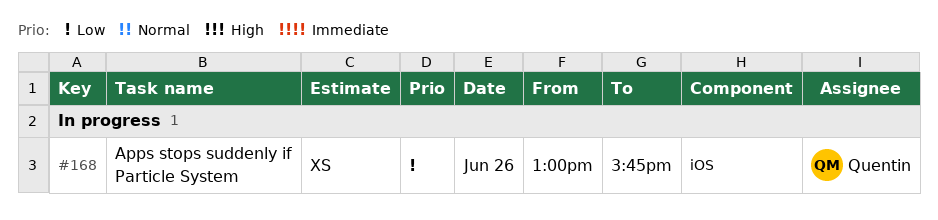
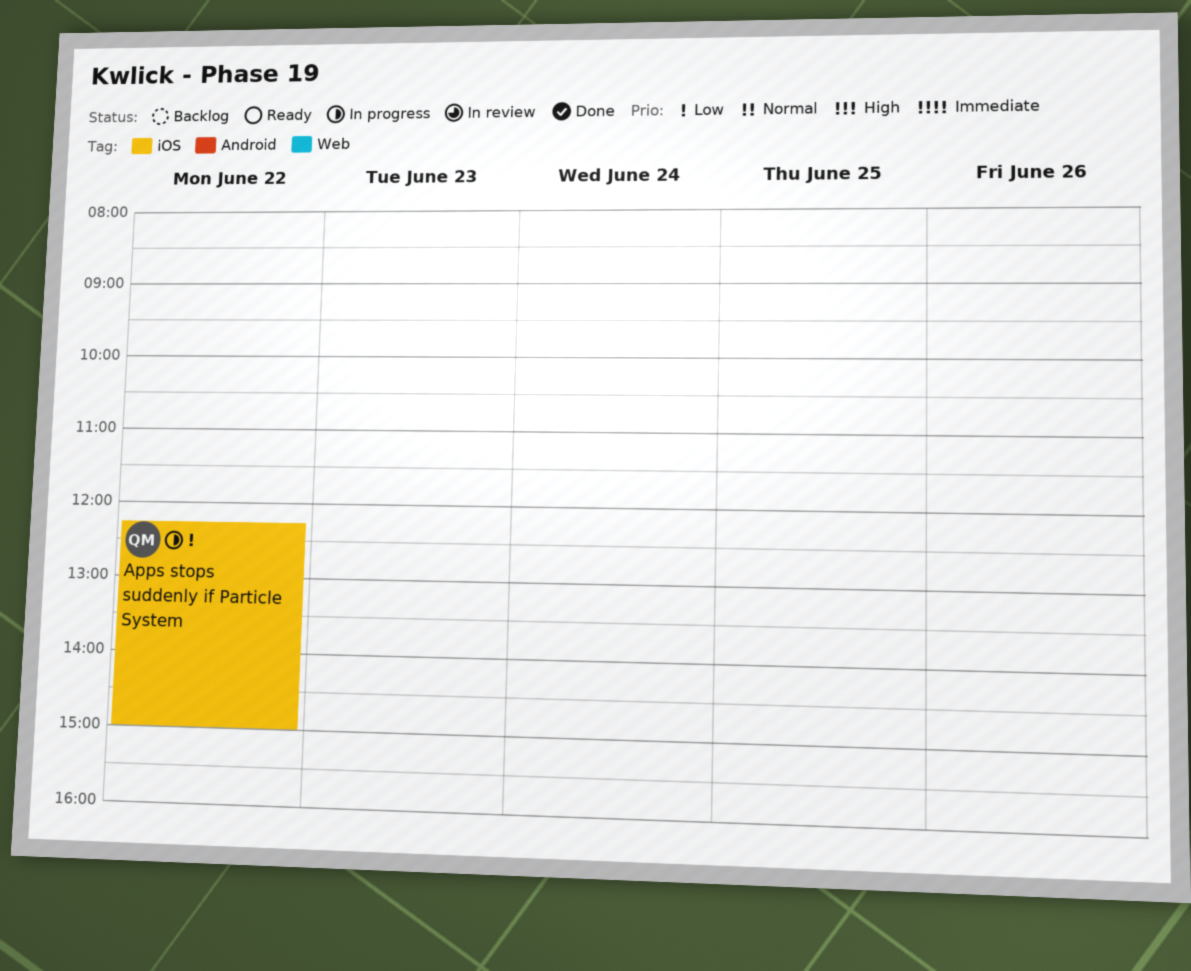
Apps stops suddenly if Particle System, day: Jun 26 -> Jun 22
Apps stops suddenly if Particle System, begins: 13:00 -> 12:15
Apps stops suddenly if Particle System, ends: 15:45 -> 15:00

